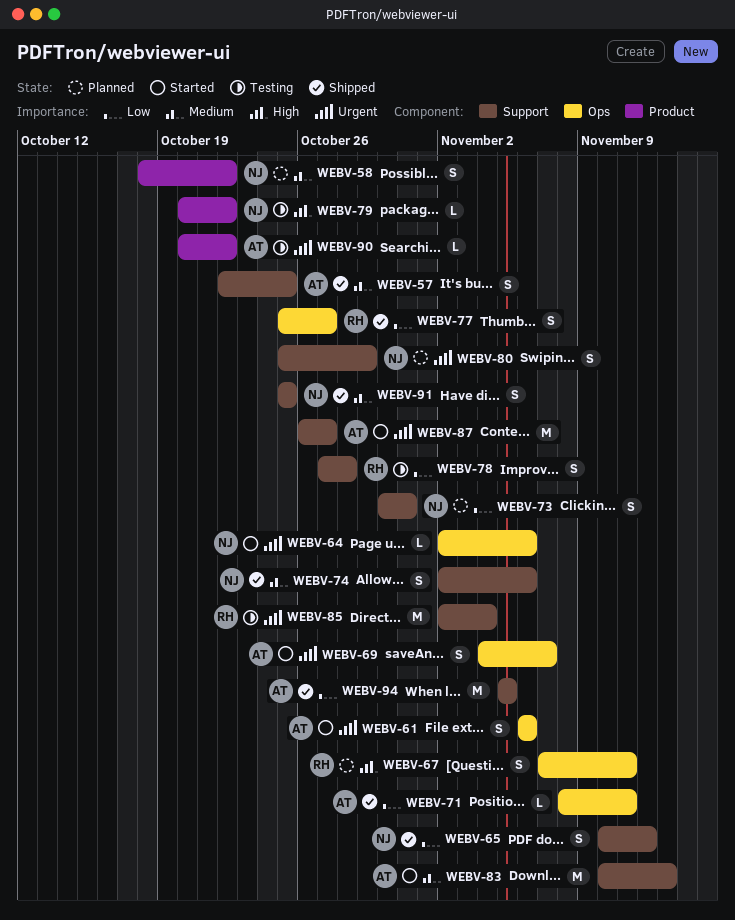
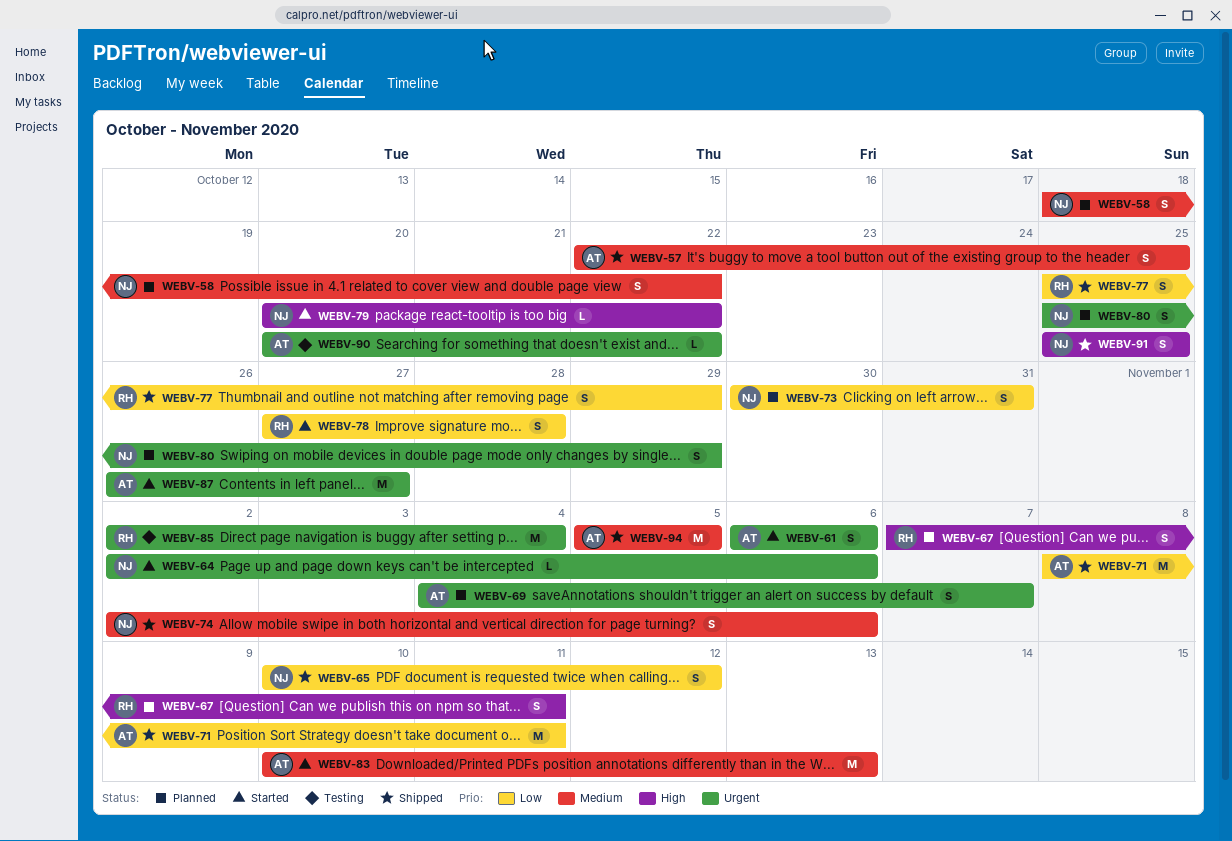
WEBV-69, status: Started -> Planned
WEBV-71, estimate: L -> M
WEBV-77, due: Oct 27 -> Oct 29
WEBV-78, status: Testing -> Started
WEBV-79, status: Testing -> Started
WEBV-91, priority: Medium -> High
WEBV-94, priority: Low -> Medium

